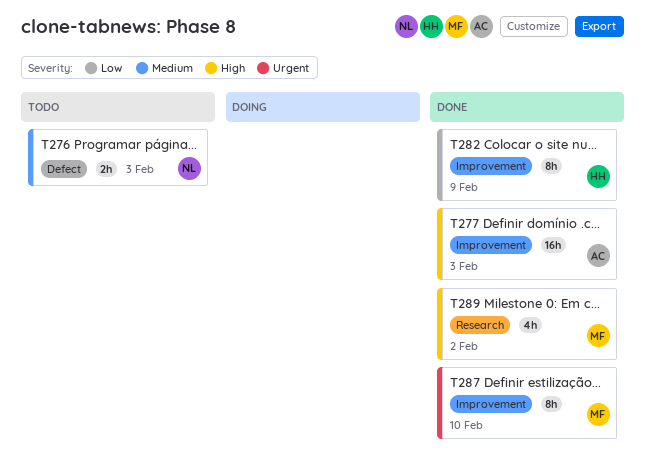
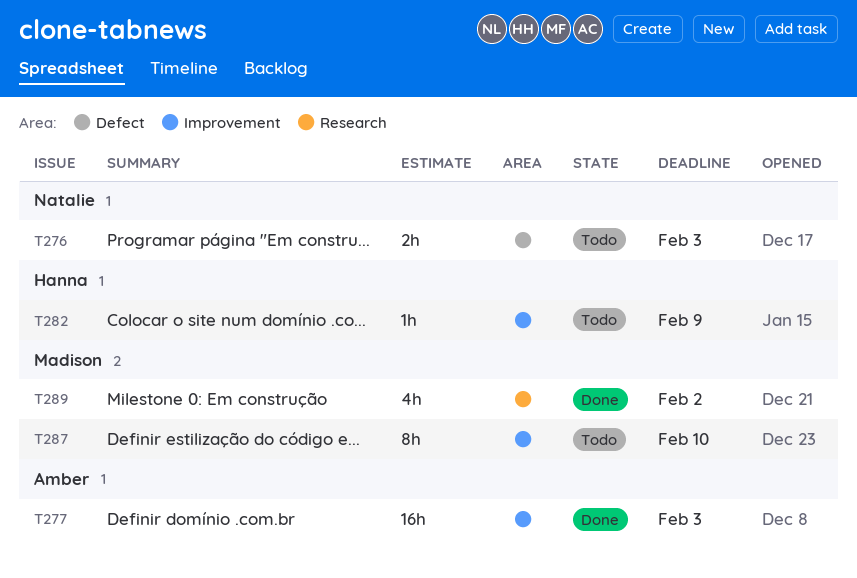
T282, status: Done -> Todo
T282, estimate: 8h -> 1h
T287, status: Done -> Todo

